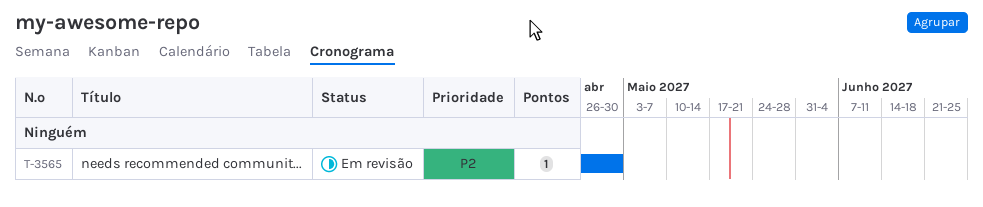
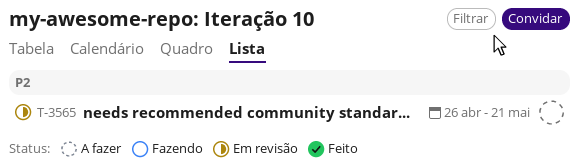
T-3565, due: Apr 30 -> May 21

